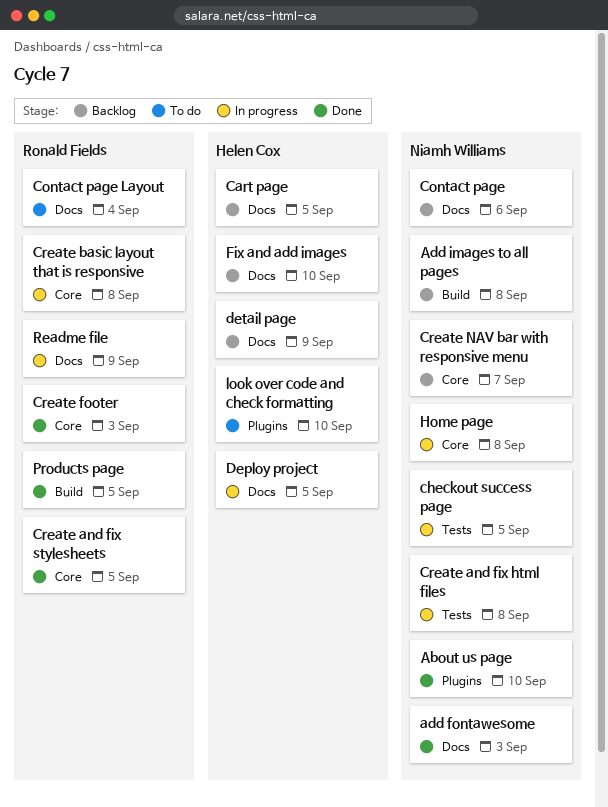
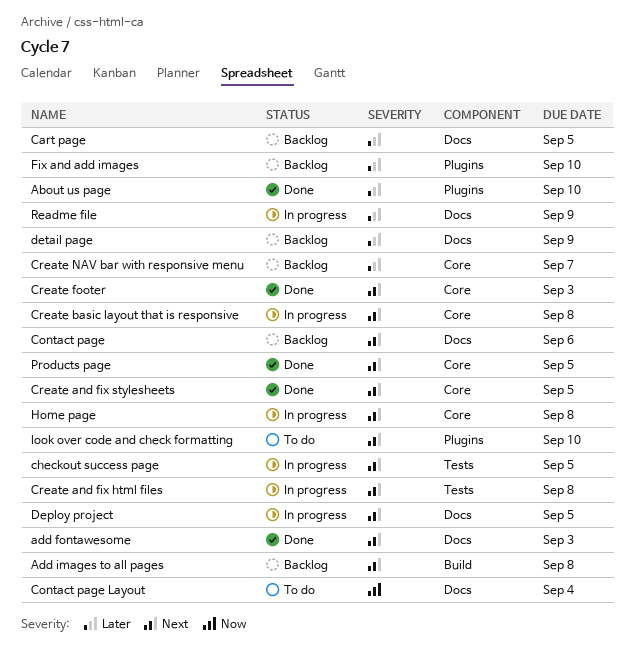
Fix and add images, label: Docs -> Plugins
Products page, label: Build -> Core

